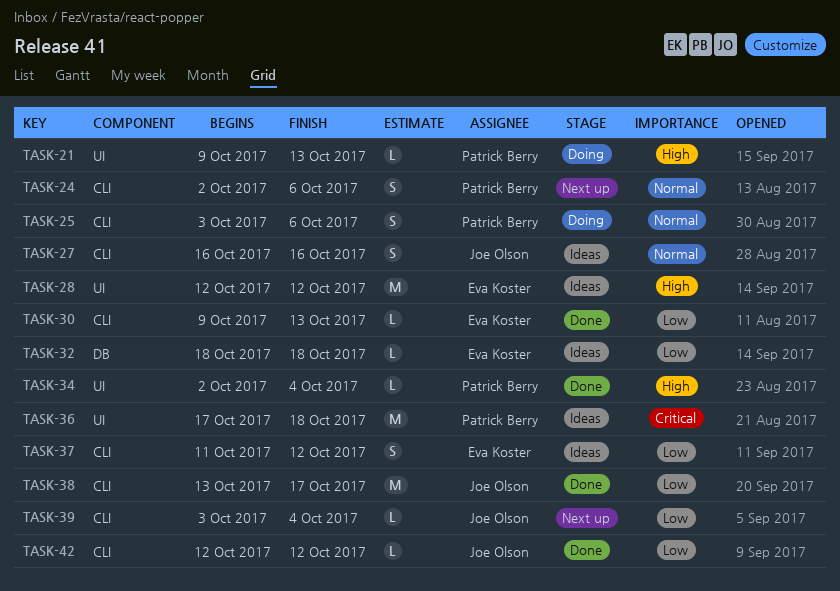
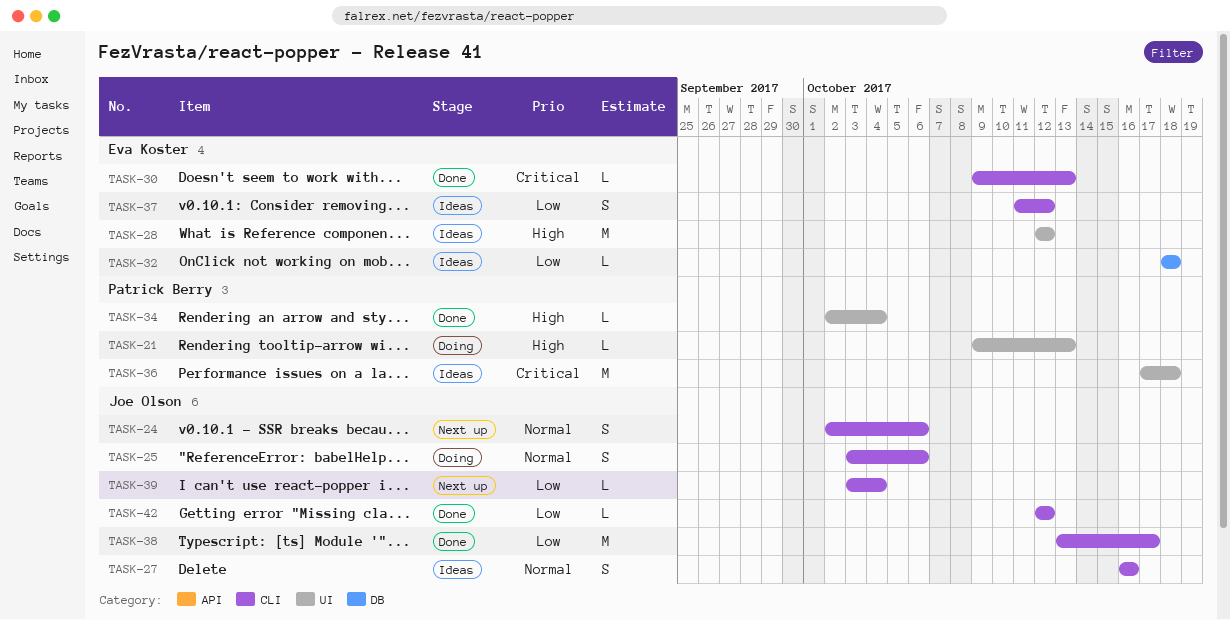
TASK-24, owner: Patrick Berry -> Joe Olson
TASK-25, owner: Patrick Berry -> Joe Olson
TASK-30, priority: Low -> Critical

